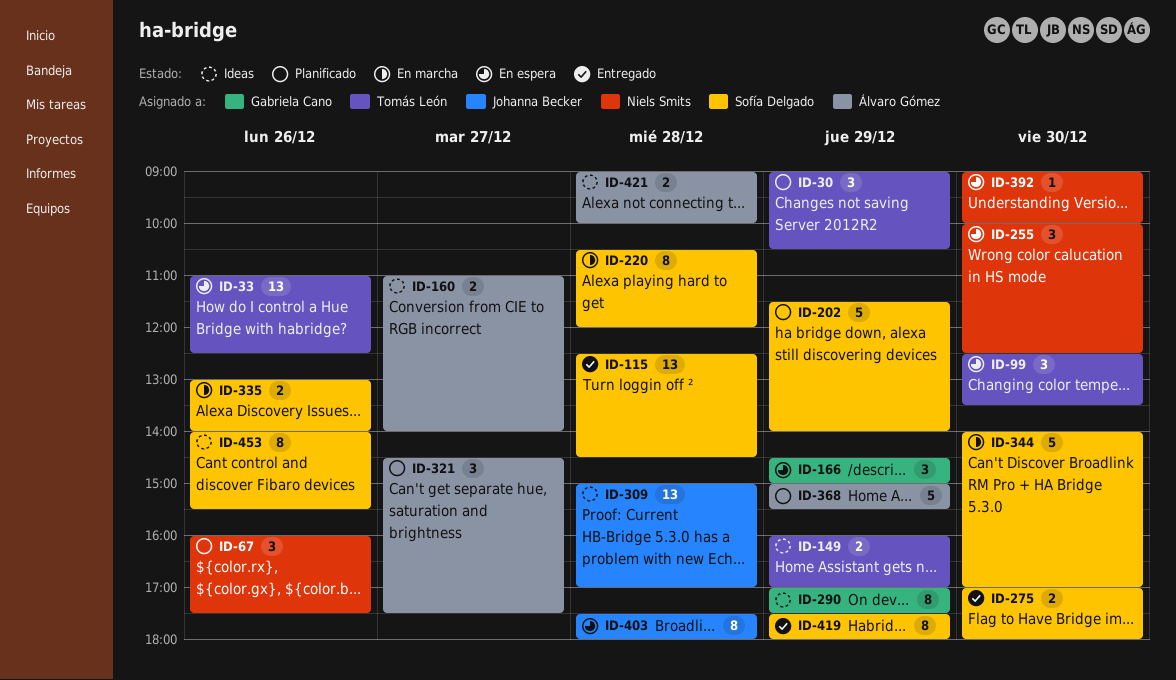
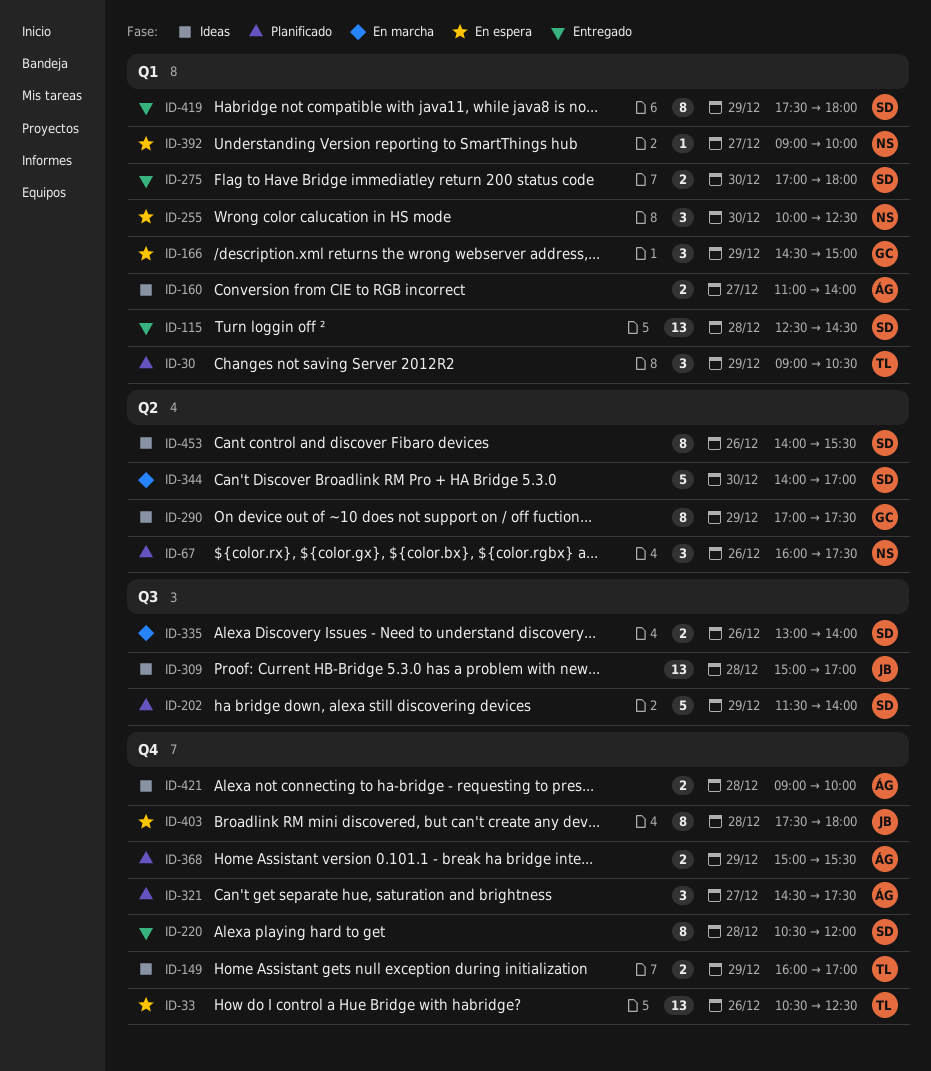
ID-33, begins: 11:00 -> 10:30
ID-99: present -> none
ID-220, status: En marcha -> Entregado
ID-368, estimate: 5 -> 2
ID-392, day: Dec 30 -> Dec 27

